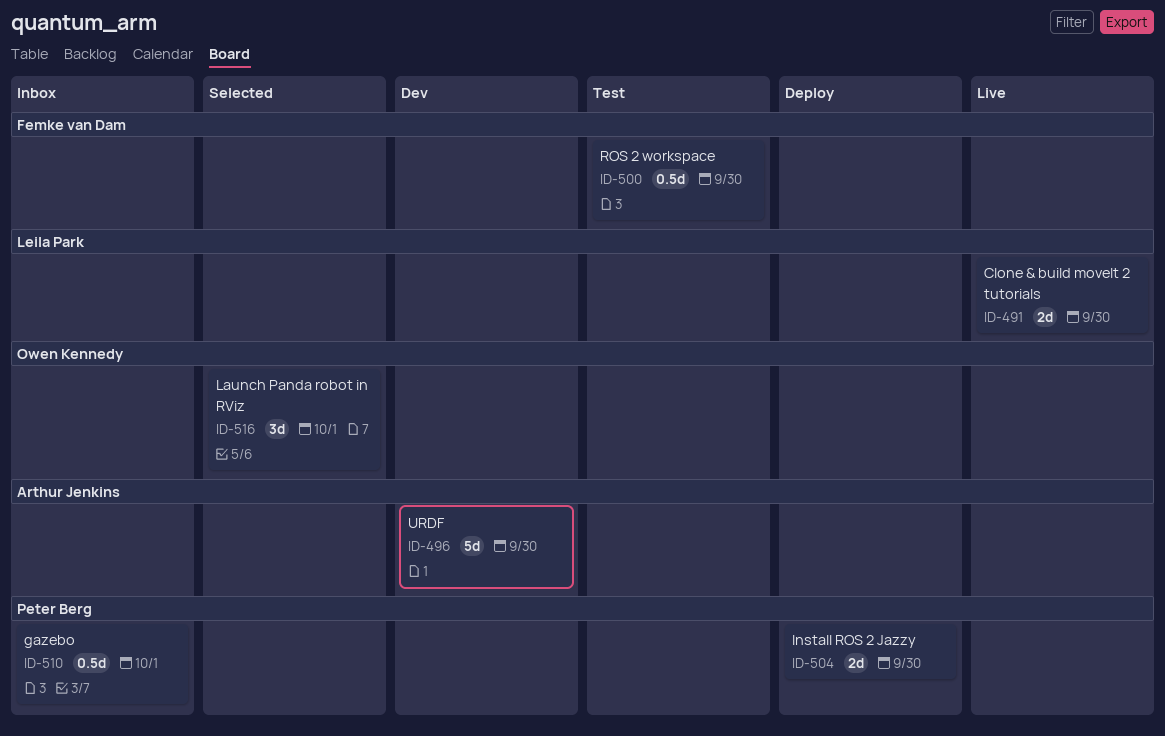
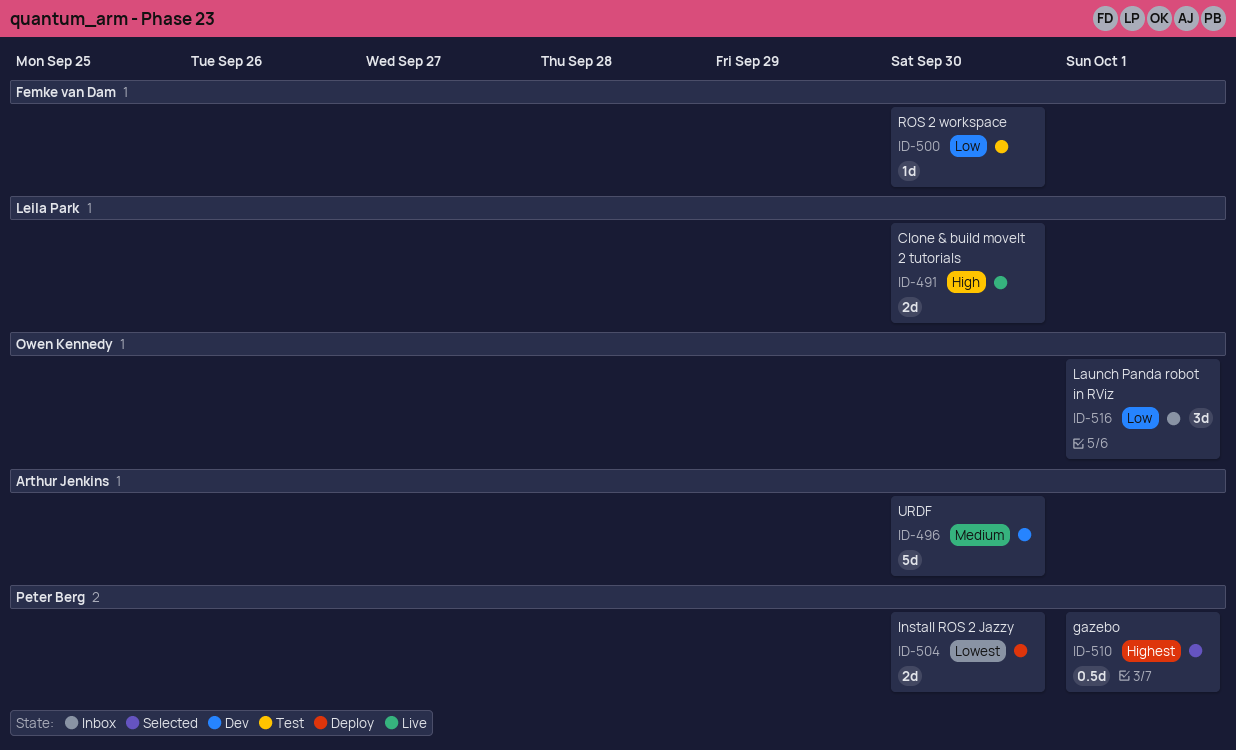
ID-500, estimate: 0.5d -> 1d
ID-510, status: Inbox -> Selected
ID-516, status: Selected -> Inbox

